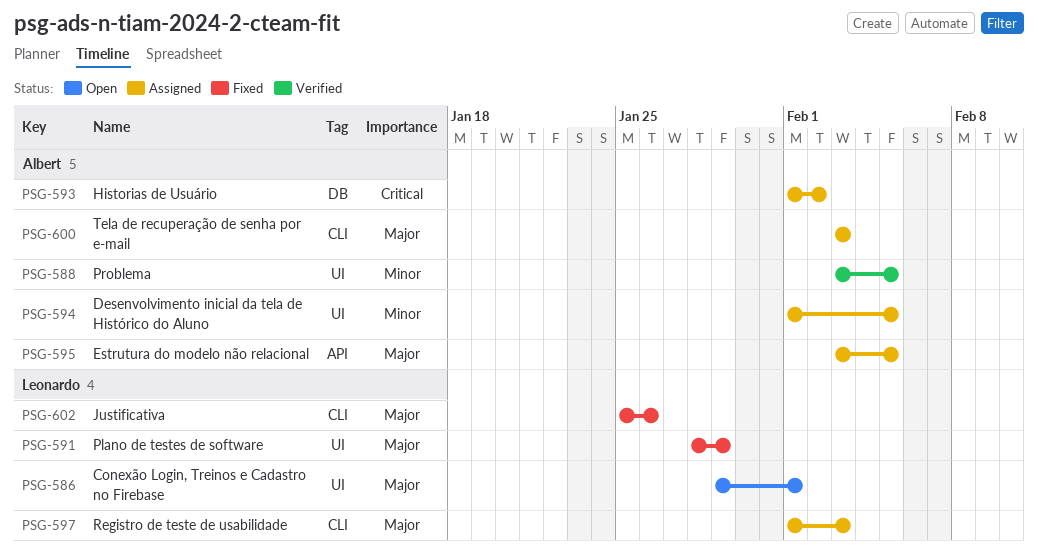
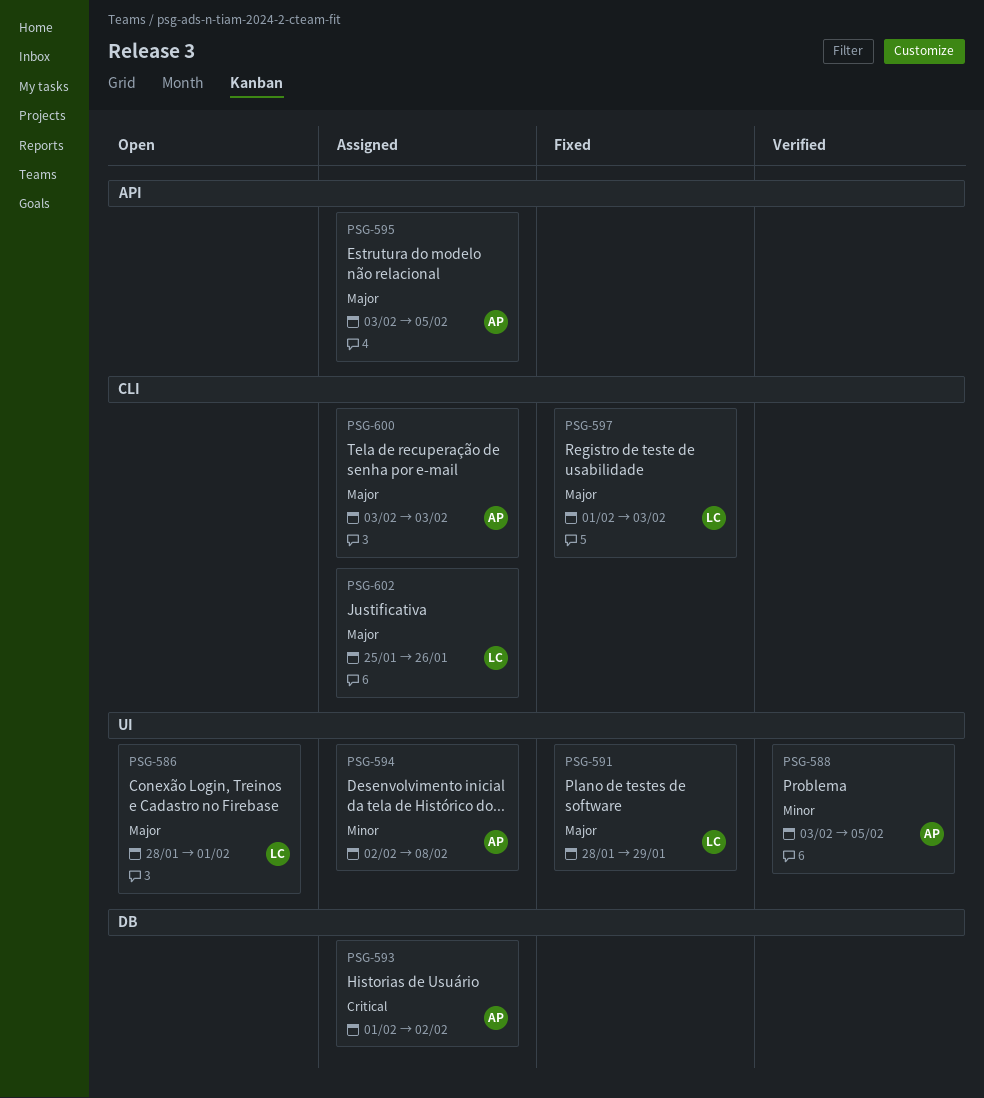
PSG-586, start: Jan 29 -> Jan 28
PSG-594, start: Feb 1 -> Feb 2
PSG-594, due: Feb 5 -> Feb 8
PSG-597, status: Assigned -> Fixed
PSG-602, status: Fixed -> Assigned

